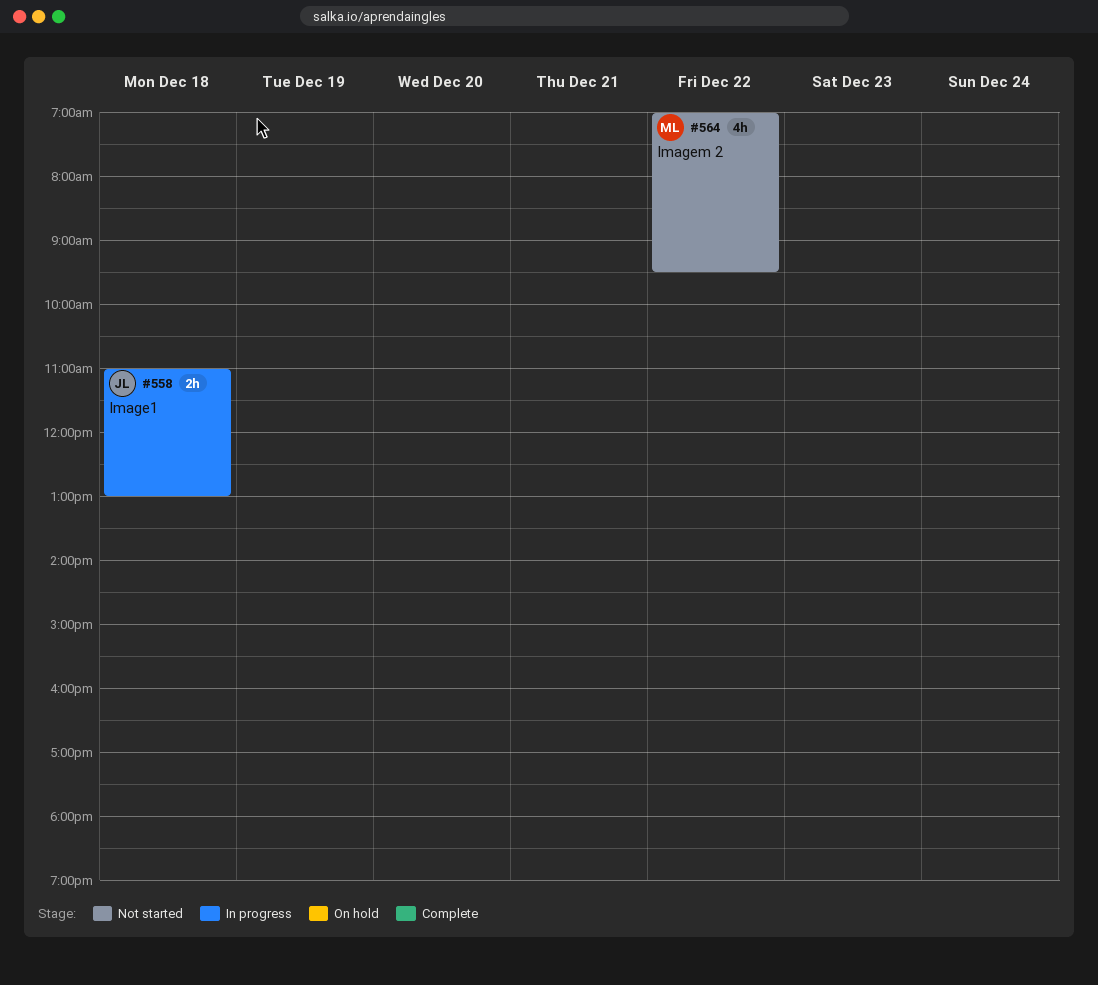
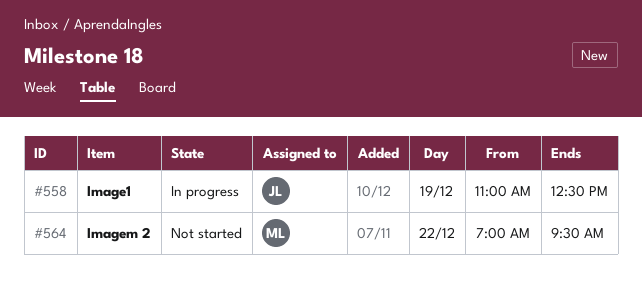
#558, day: Dec 18 -> Dec 19
#558, ends: 13:00 -> 12:30

